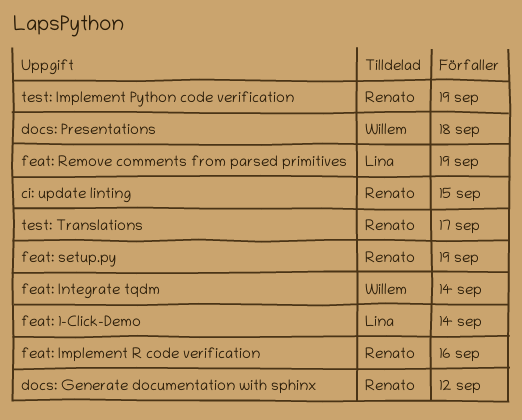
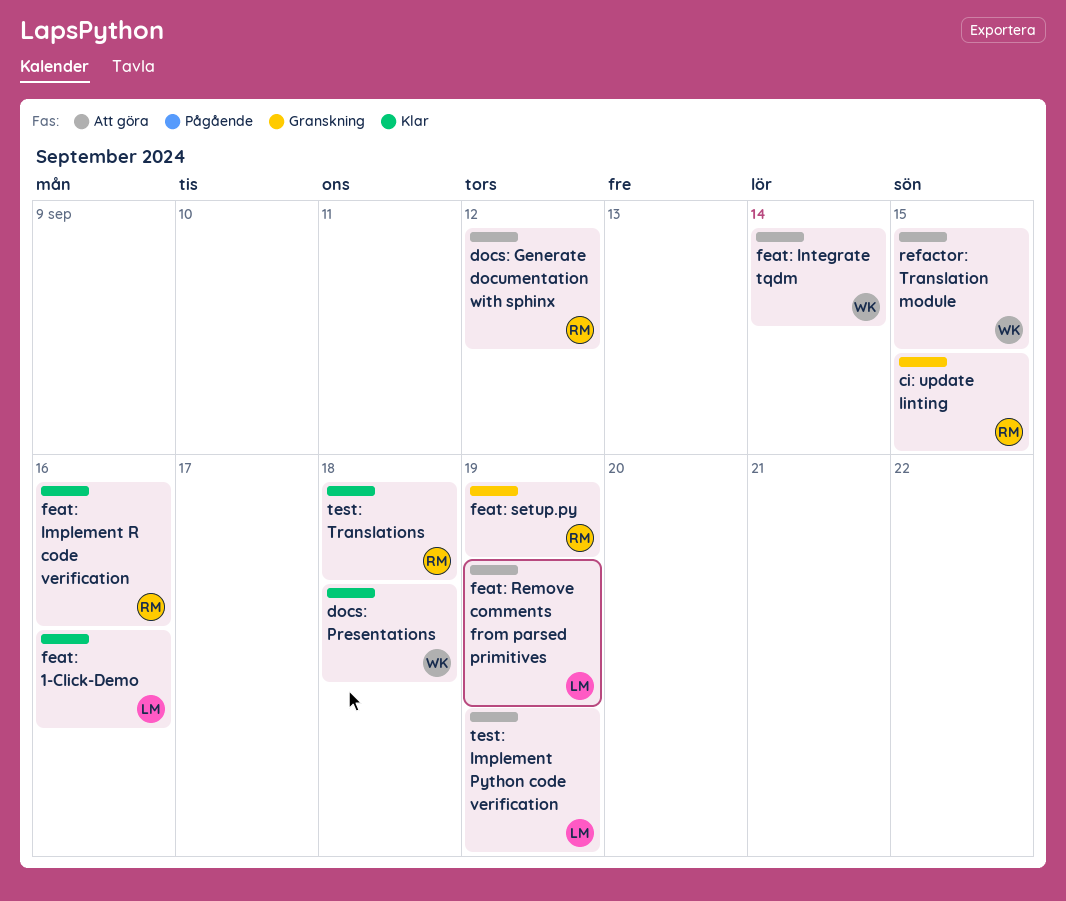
feat: 1-Click-Demo, due: Sep 14 -> Sep 16
refactor: Translation module: none -> present
test: Implement Python code verification, owner: Renato -> Lina
test: Translations, due: Sep 17 -> Sep 18

